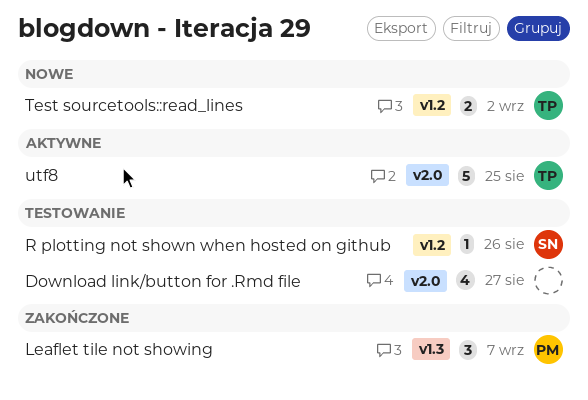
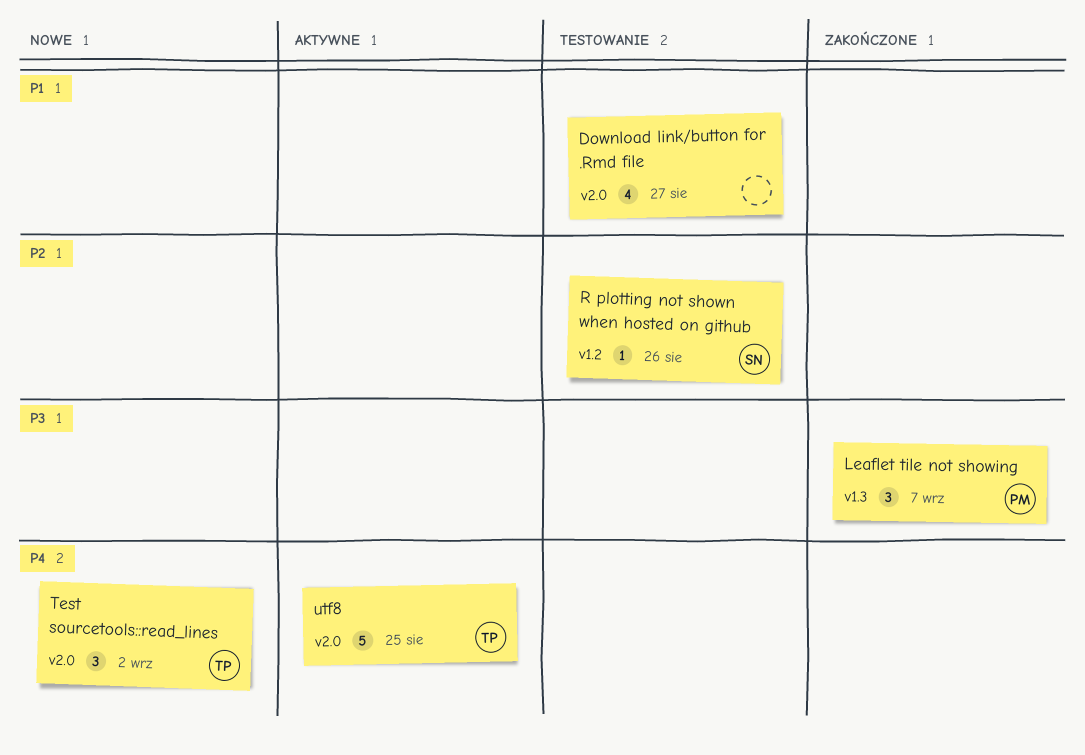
Test sourcetools::read_lines, label: v1.2 -> v2.0
Test sourcetools::read_lines, estimate: 2 -> 3

